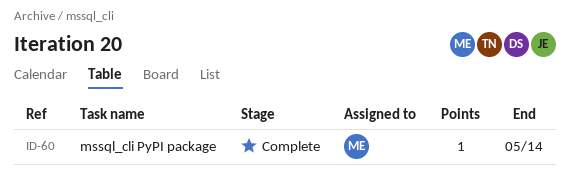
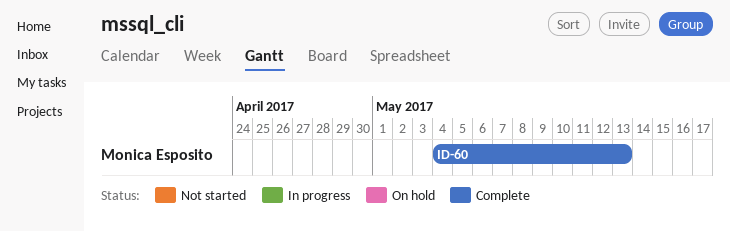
ID-60, due: May 14 -> May 13

